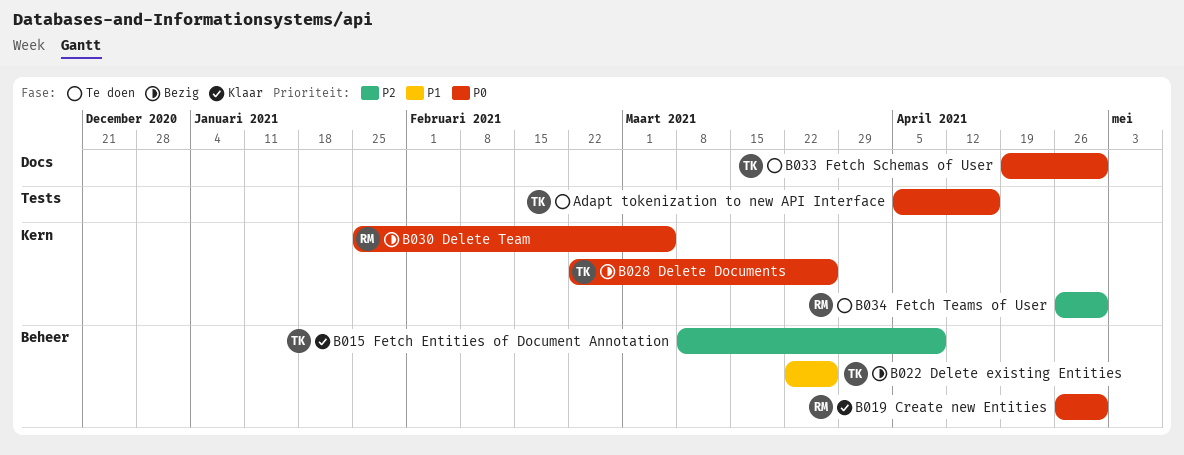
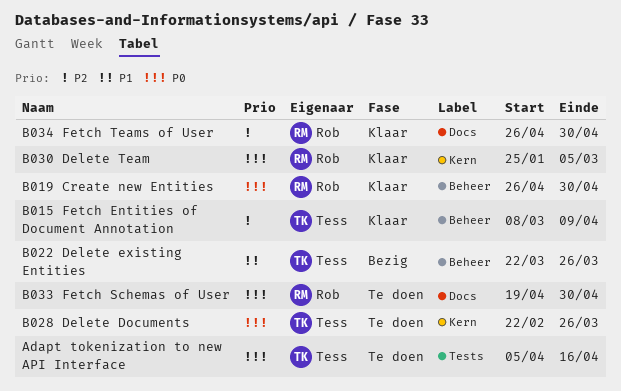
B028 Delete Documents, status: Bezig -> Te doen
B030 Delete Team, status: Bezig -> Klaar
B033 Fetch Schemas of User, owner: Tess -> Rob
B034 Fetch Teams of User, status: Te doen -> Klaar
B034 Fetch Teams of User, label: Kern -> Docs

